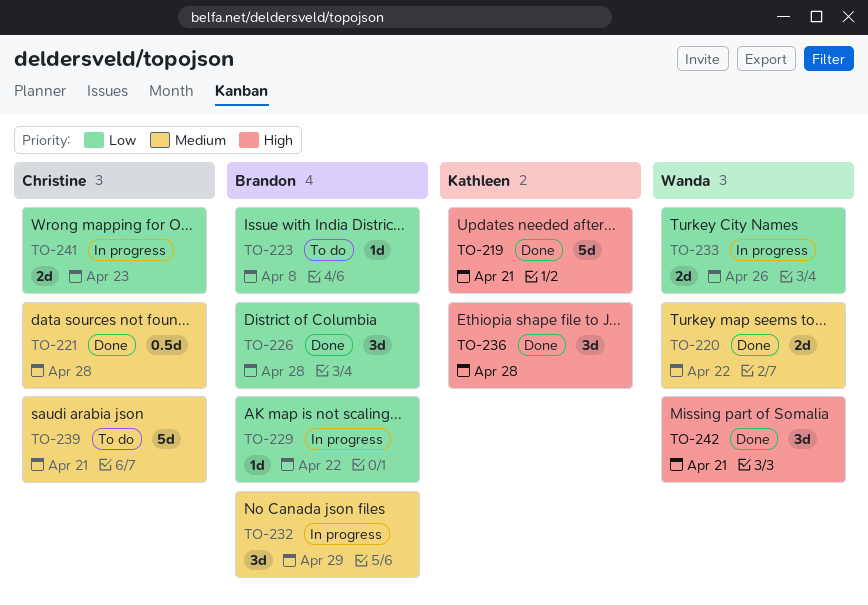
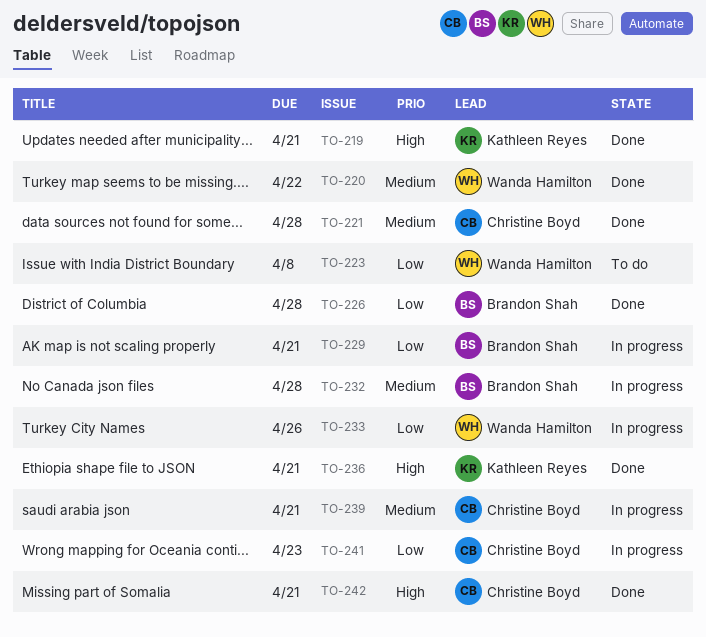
TO-223, owner: Brandon Shah -> Wanda Hamilton
TO-229, due: Apr 22 -> Apr 21
TO-232, due: Apr 29 -> Apr 28
TO-236, due: Apr 28 -> Apr 21
TO-239, status: To do -> In progress
TO-242, owner: Wanda Hamilton -> Christine Boyd

